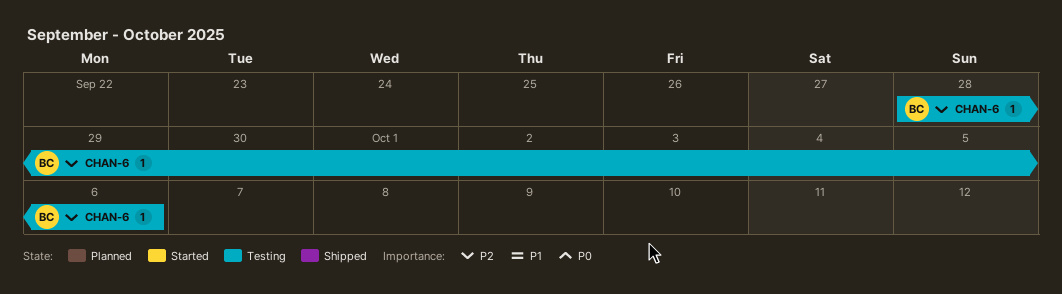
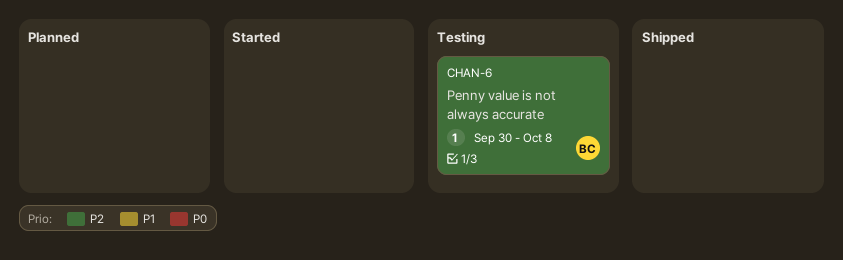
CHAN-6, start: Sep 28 -> Sep 30
CHAN-6, due: Oct 6 -> Oct 8

